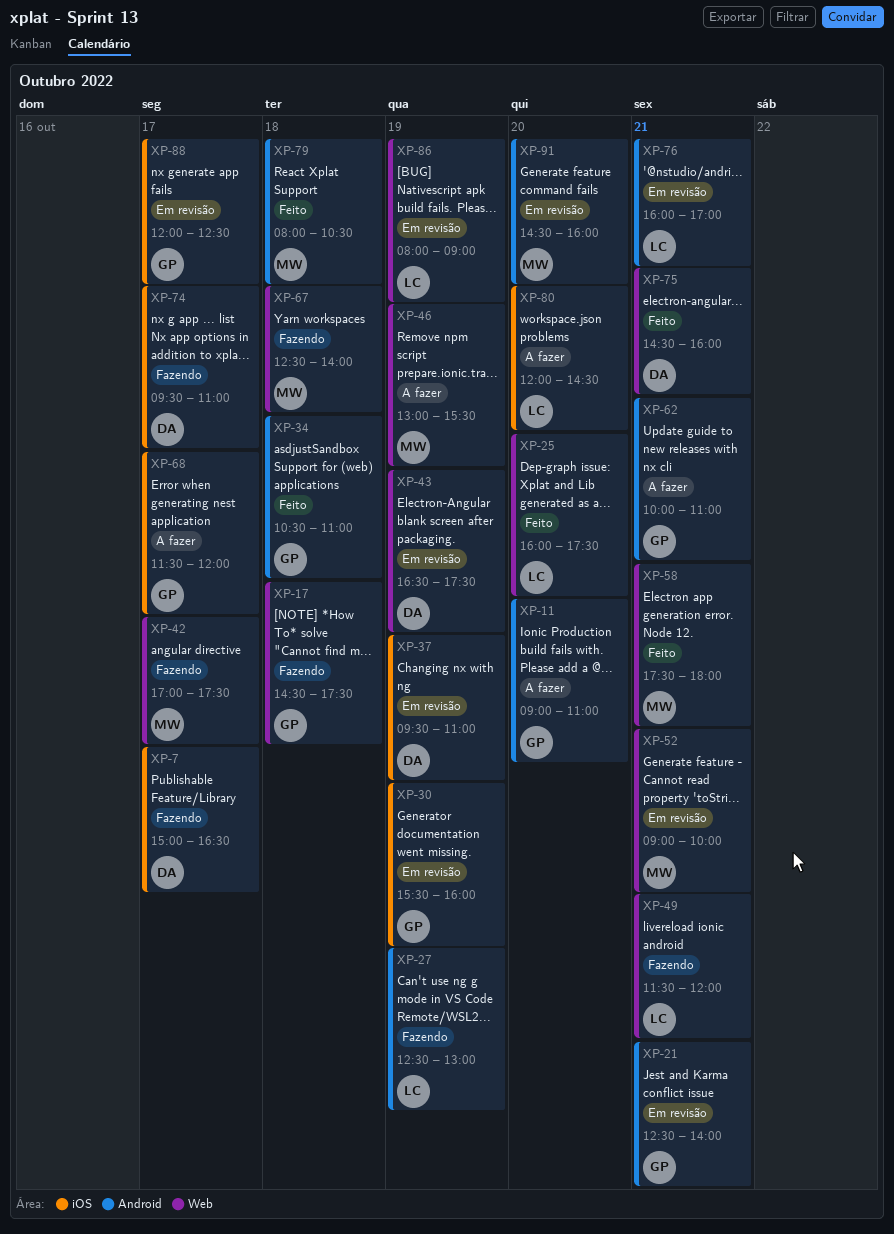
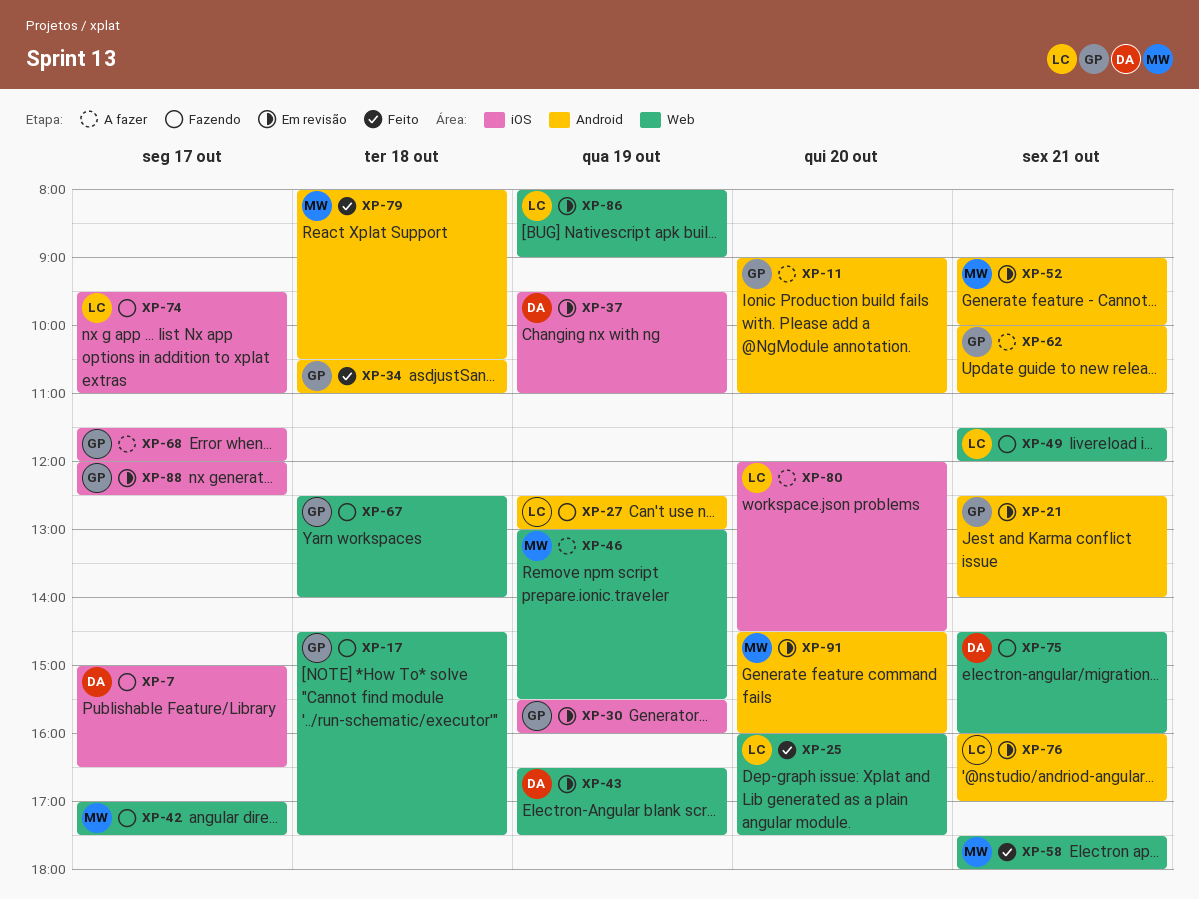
XP-52, label: Web -> Android
XP-67, owner: MW -> GP
XP-74, owner: DA -> LC
XP-75, status: Feito -> Fazendo

